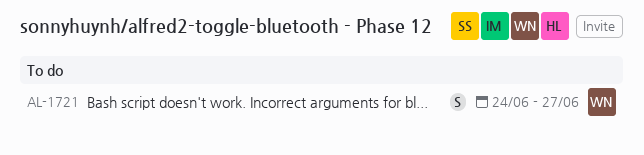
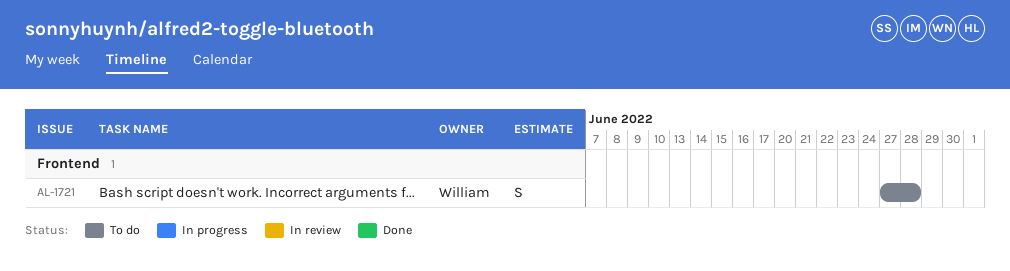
AL-1721, start: Jun 24 -> Jun 27
AL-1721, due: Jun 27 -> Jun 28

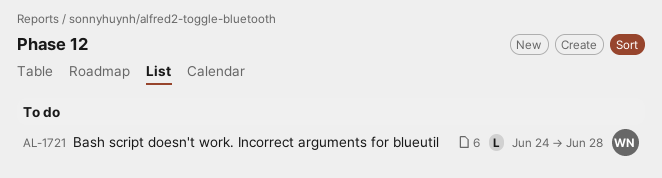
AL-1721, estimate: S -> L
AL-1721, start: Jun 27 -> Jun 24

